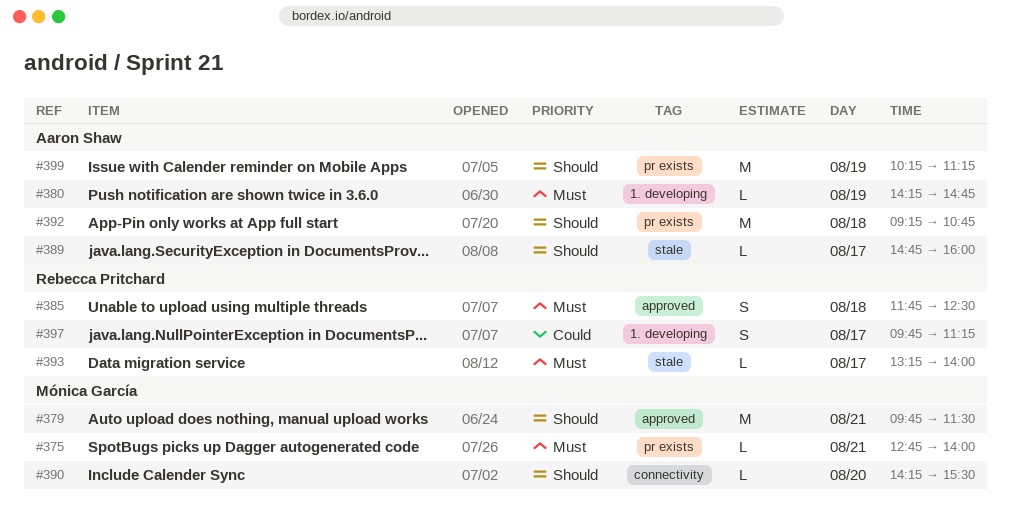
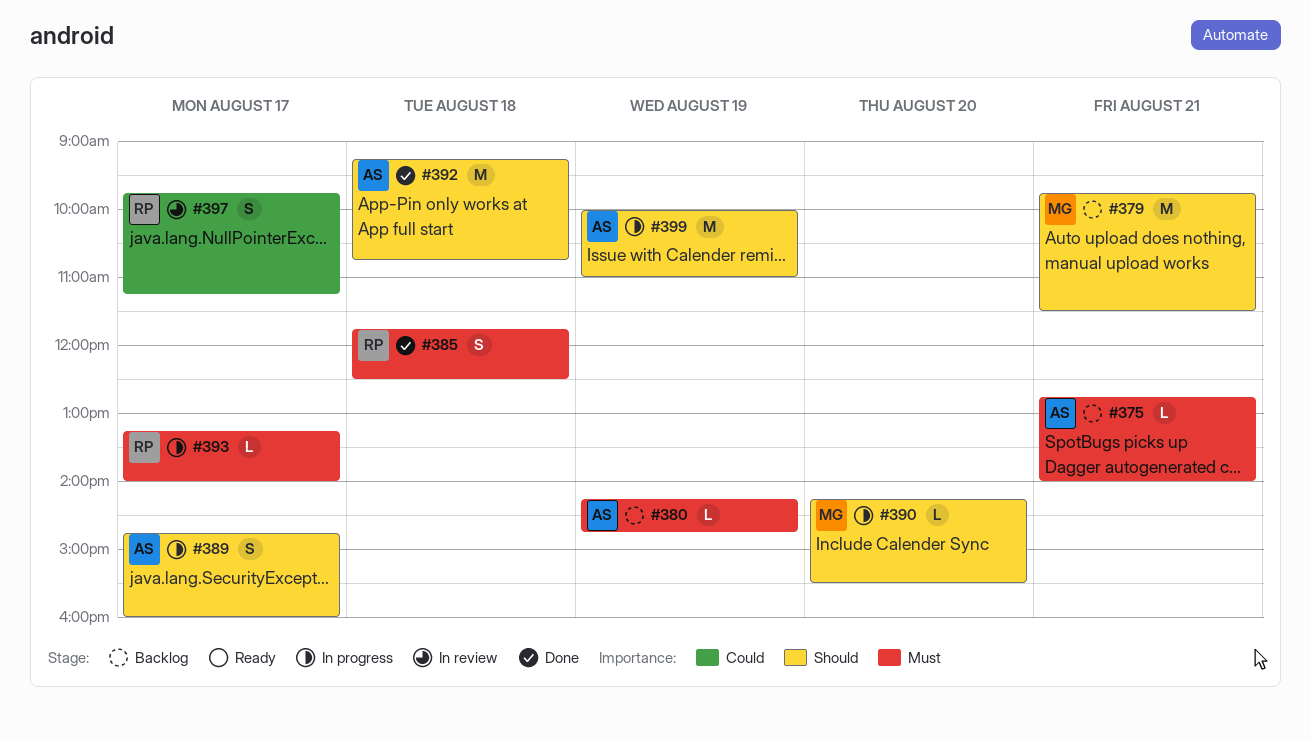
#375, owner: Mónica García -> Aaron Shaw
#389, estimate: L -> S
#399, begins: 10:15 -> 10:00
#399, ends: 11:15 -> 11:00

